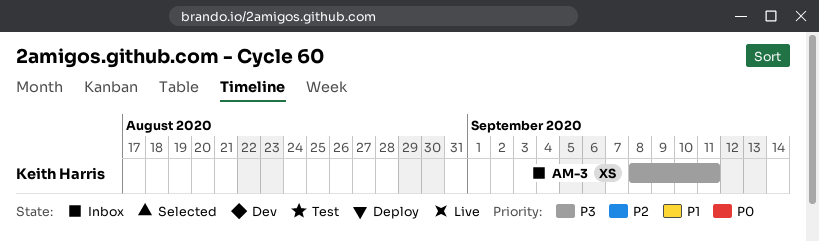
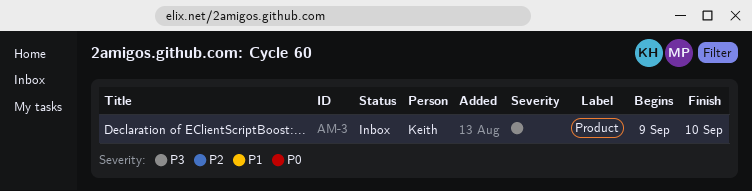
AM-3, start: Sep 8 -> Sep 9
AM-3, due: Sep 11 -> Sep 10

